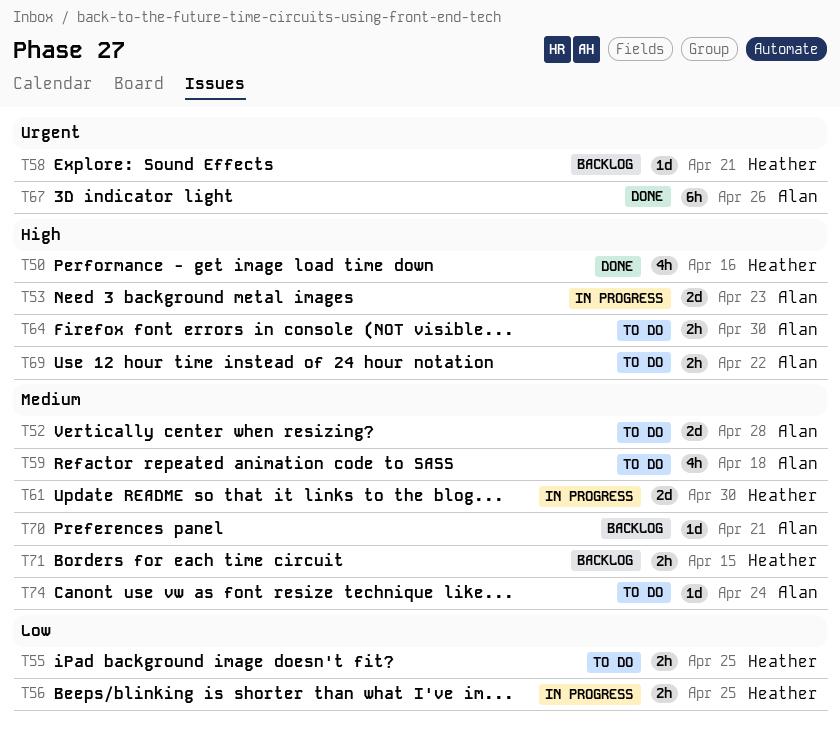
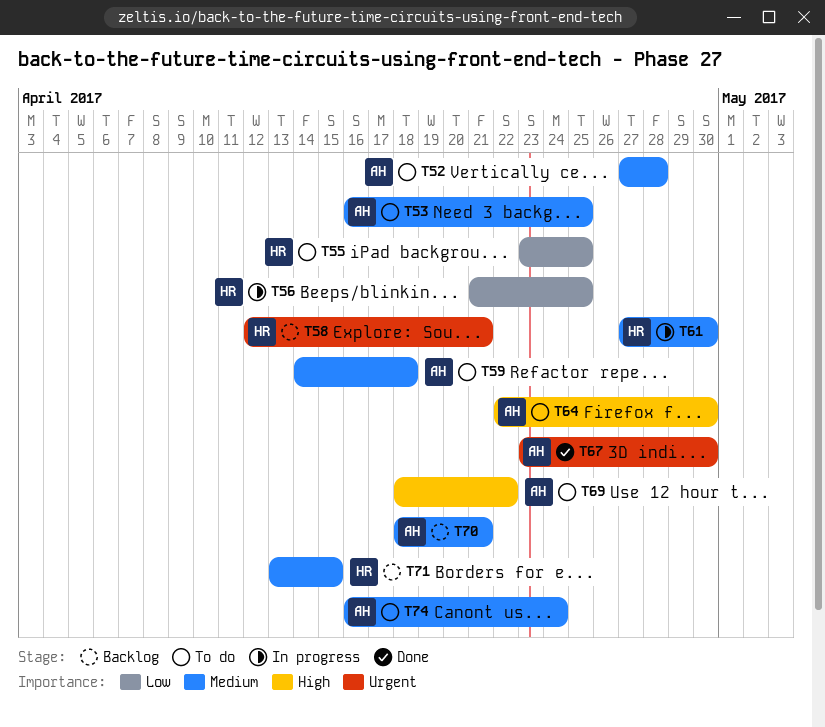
T50: present -> none
T53, status: In progress -> To do
T53, priority: High -> Medium
T53, due: Apr 23 -> Apr 25
T67, due: Apr 26 -> Apr 30

